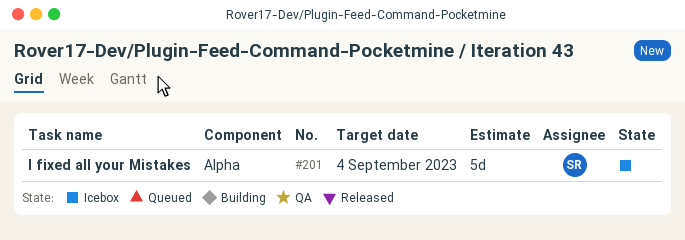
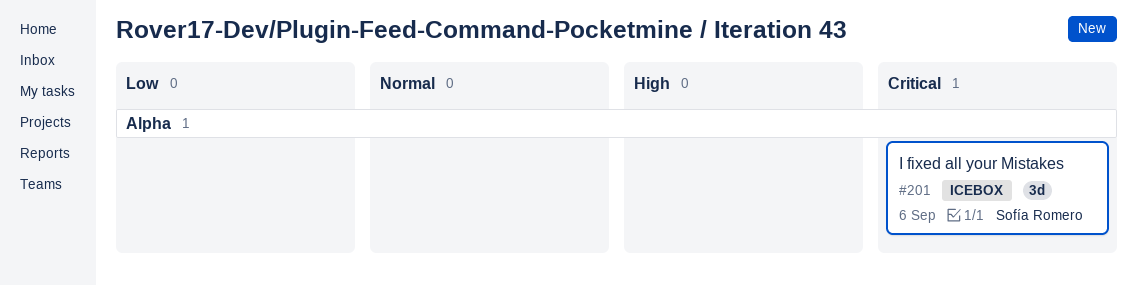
#201, estimate: 5d -> 3d
#201, due: Sep 4 -> Sep 6

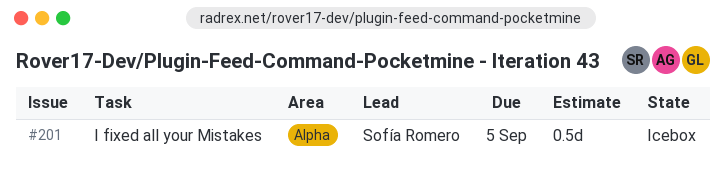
#201, estimate: 3d -> 0.5d
#201, due: Sep 6 -> Sep 5

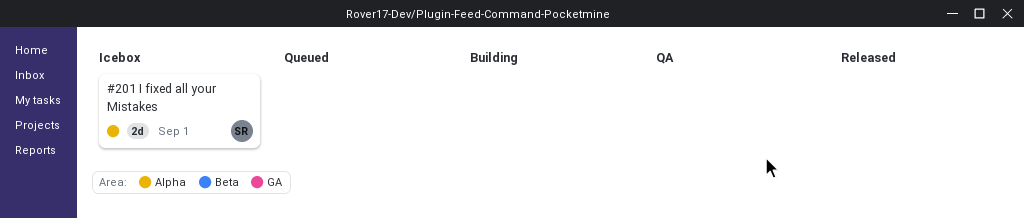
#201, estimate: 0.5d -> 2d
#201, due: Sep 5 -> Sep 1

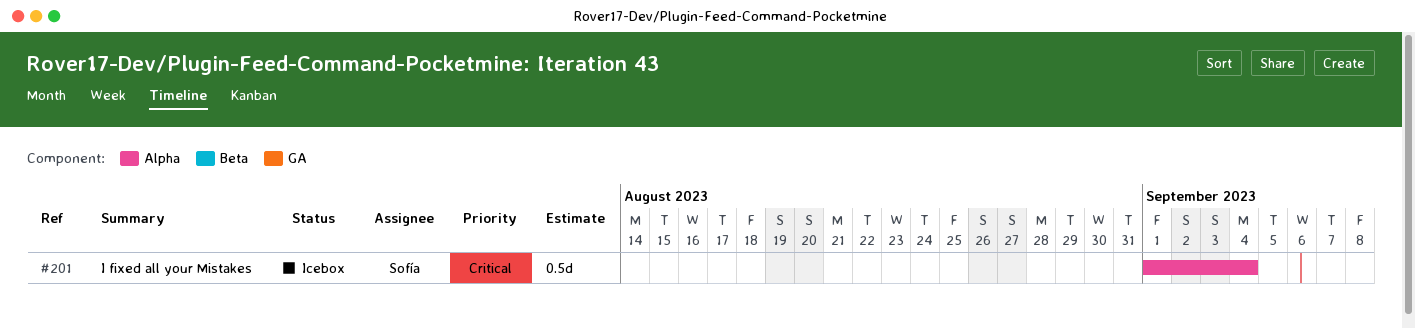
#201, estimate: 2d -> 0.5d
#201, due: Sep 1 -> Sep 4

